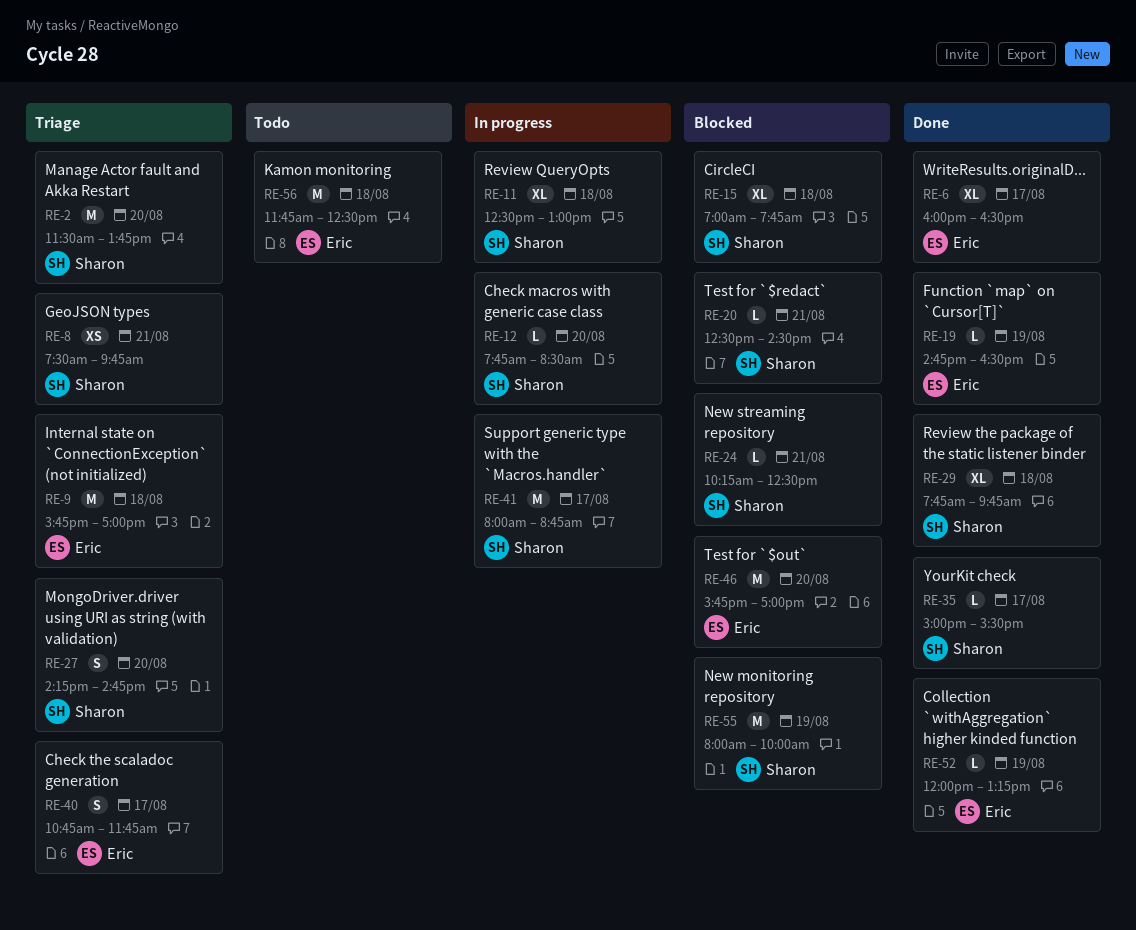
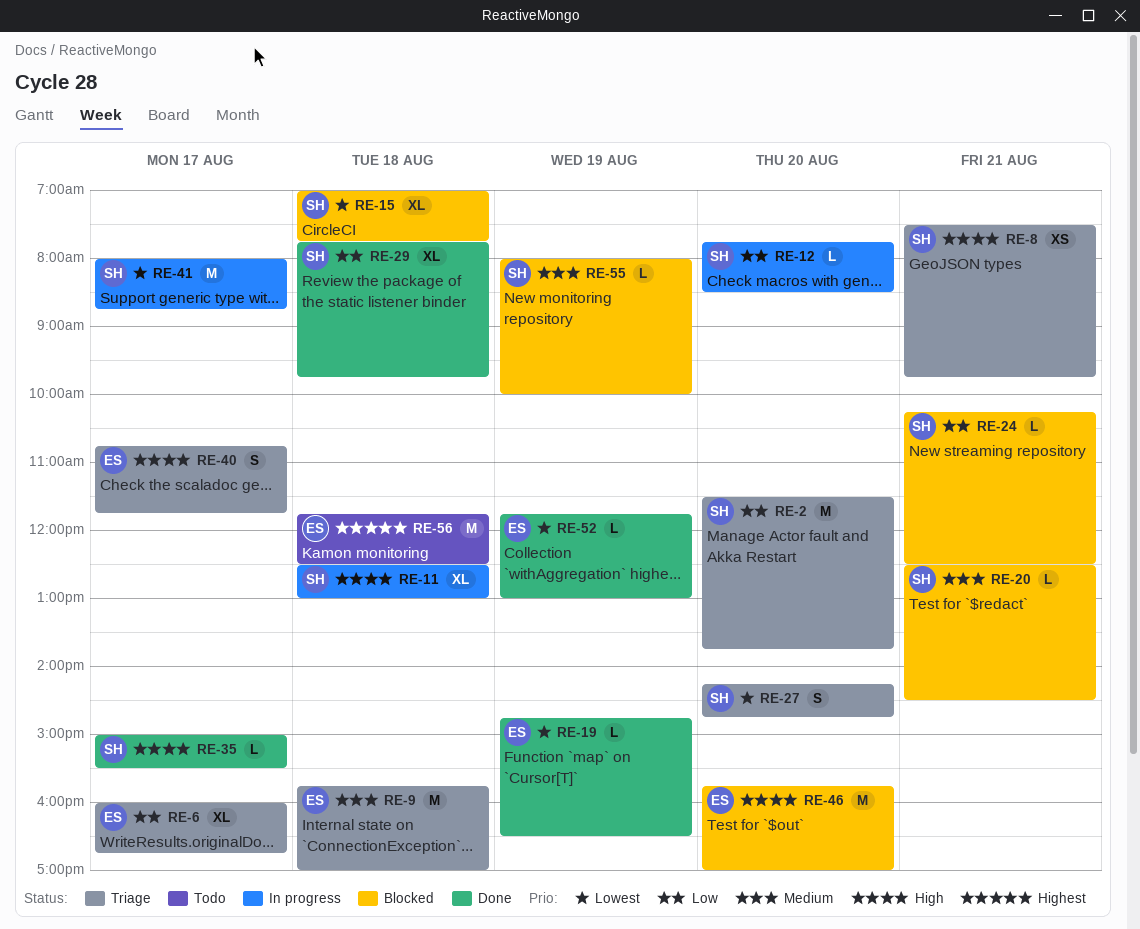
RE-6, status: Done -> Triage
RE-6, ends: 16:30 -> 16:45
RE-52, begins: 12:00 -> 11:45
RE-52, ends: 13:15 -> 13:00
RE-55, estimate: M -> L

